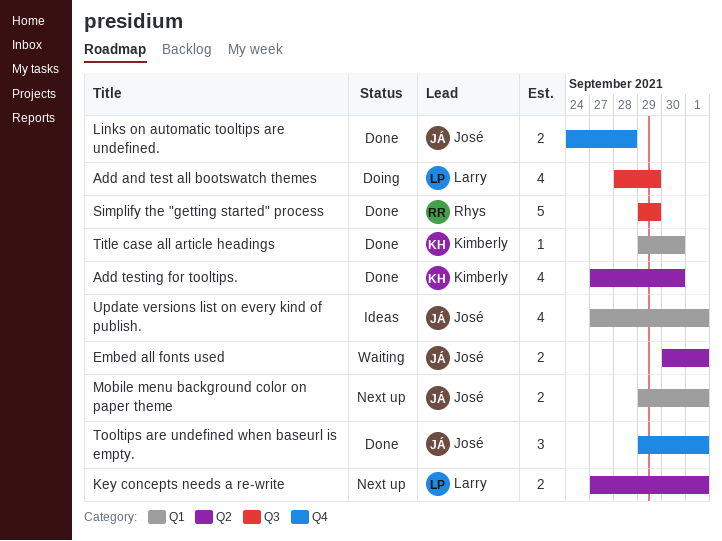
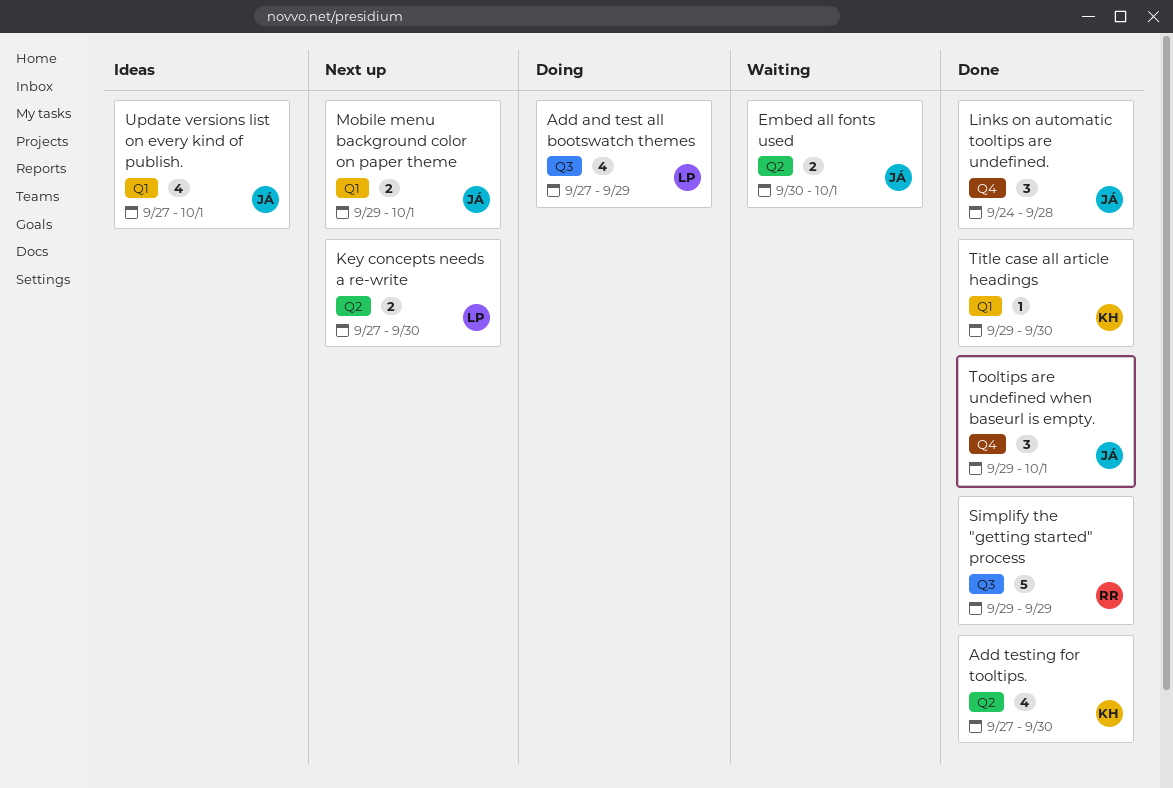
Add and test all bootswatch themes, start: Sep 28 -> Sep 27
Key concepts needs a re-write, due: Oct 1 -> Sep 30
Links on automatic tooltips are undefined., estimate: 2 -> 3

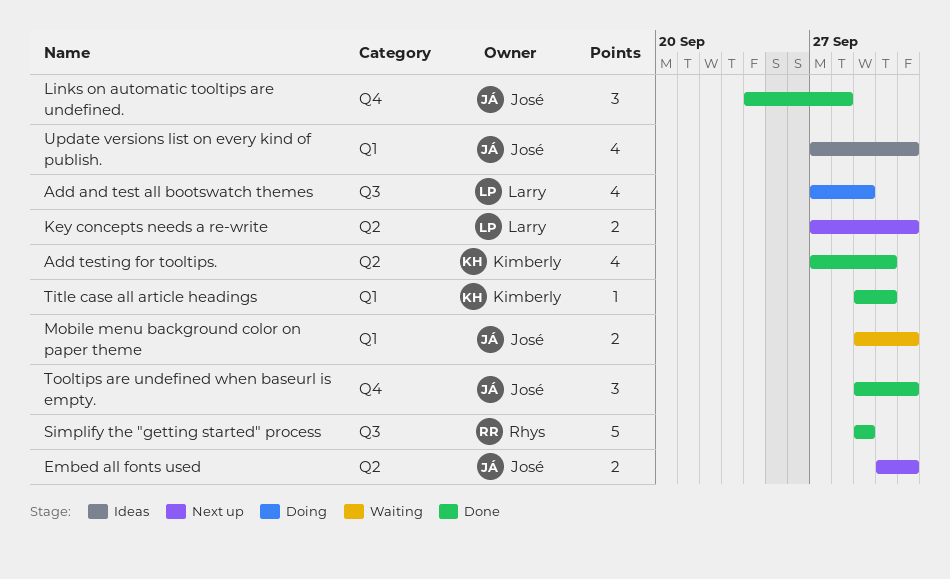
Embed all fonts used, status: Waiting -> Next up
Key concepts needs a re-write, due: Sep 30 -> Oct 1
Mobile menu background color on paper theme, status: Next up -> Waiting

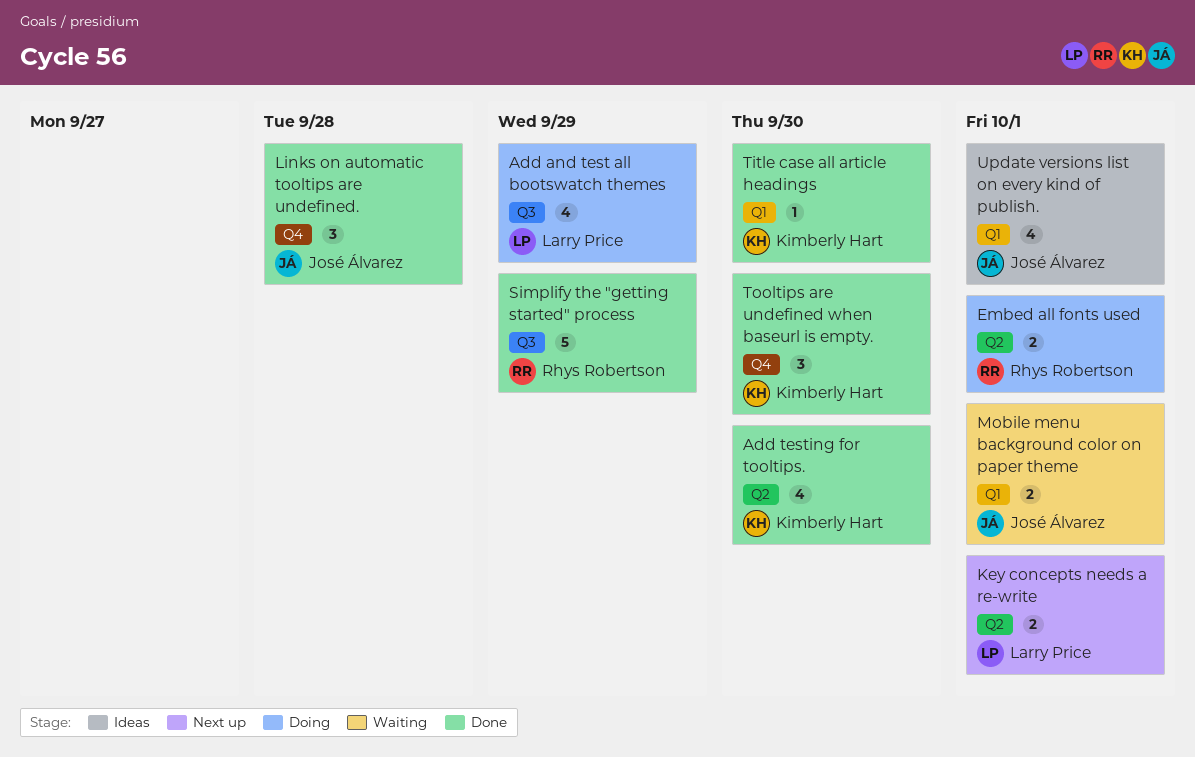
Embed all fonts used, status: Next up -> Doing
Embed all fonts used, owner: José Álvarez -> Rhys Robertson
Tooltips are undefined when baseurl is empty., owner: José Álvarez -> Kimberly Hart
Tooltips are undefined when baseurl is empty., due: Oct 1 -> Sep 30

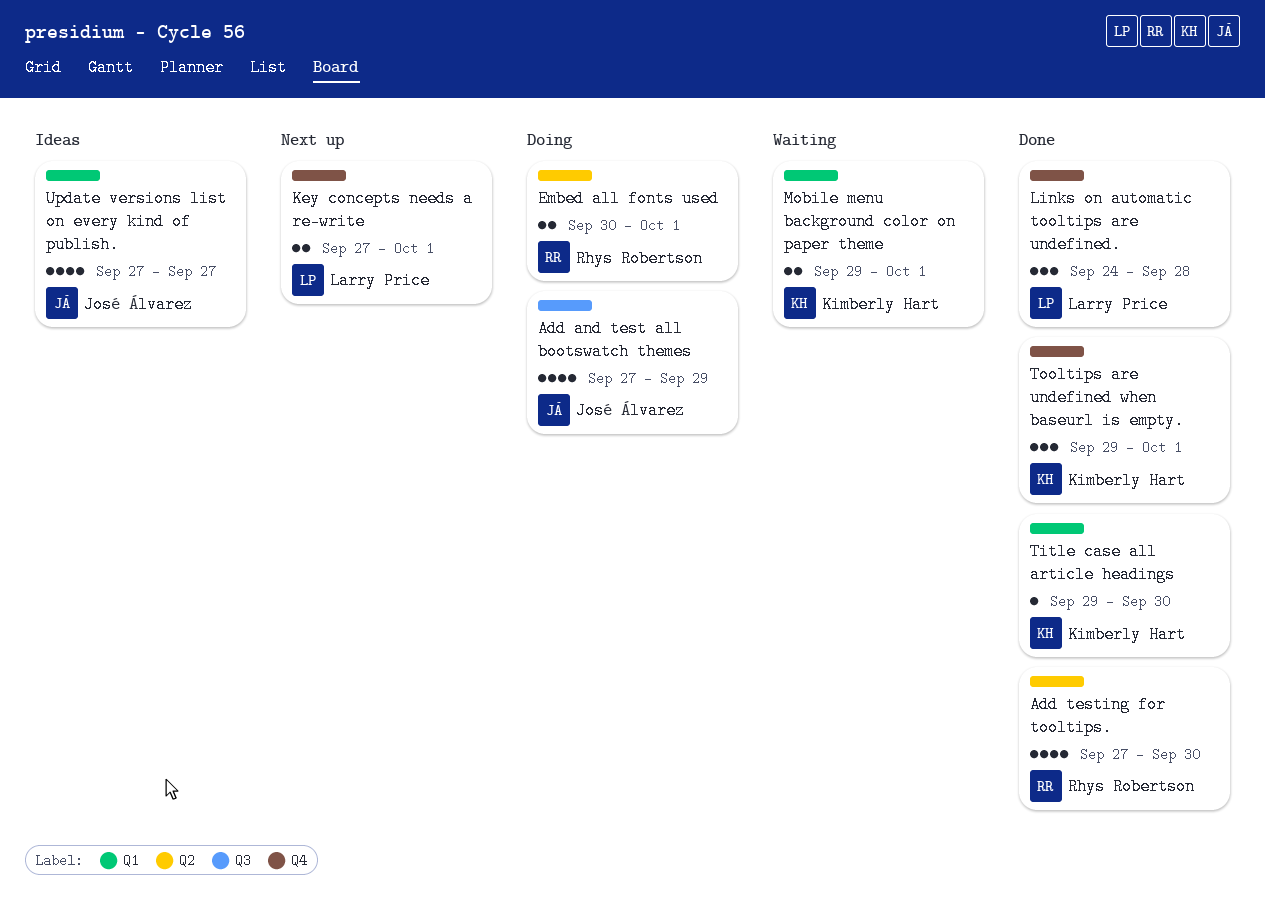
Add and test all bootswatch themes, owner: Larry Price -> José Álvarez
Add testing for tooltips., owner: Kimberly Hart -> Rhys Robertson
Key concepts needs a re-write, label: Q2 -> Q4
Links on automatic tooltips are undefined., owner: José Álvarez -> Larry Price
Mobile menu background color on paper theme, owner: José Álvarez -> Kimberly Hart
Simplify the "getting started" process: present -> none
Tooltips are undefined when baseurl is empty., due: Sep 30 -> Oct 1
Update versions list on every kind of publish., due: Oct 1 -> Sep 27

